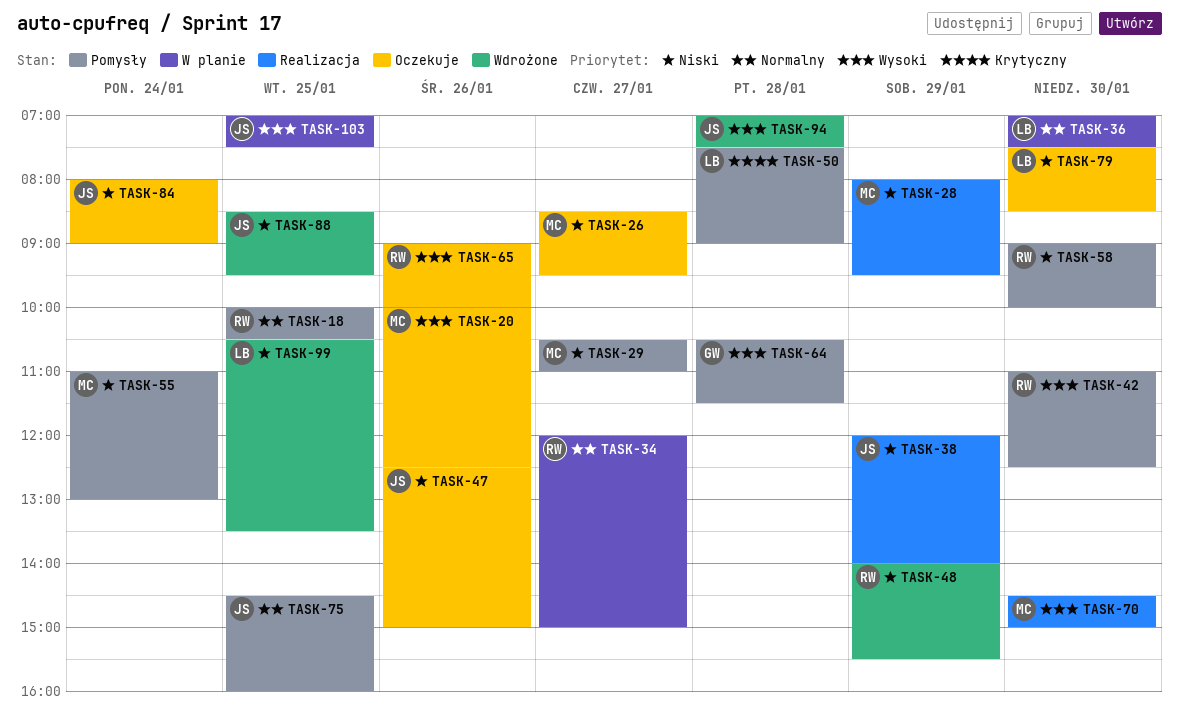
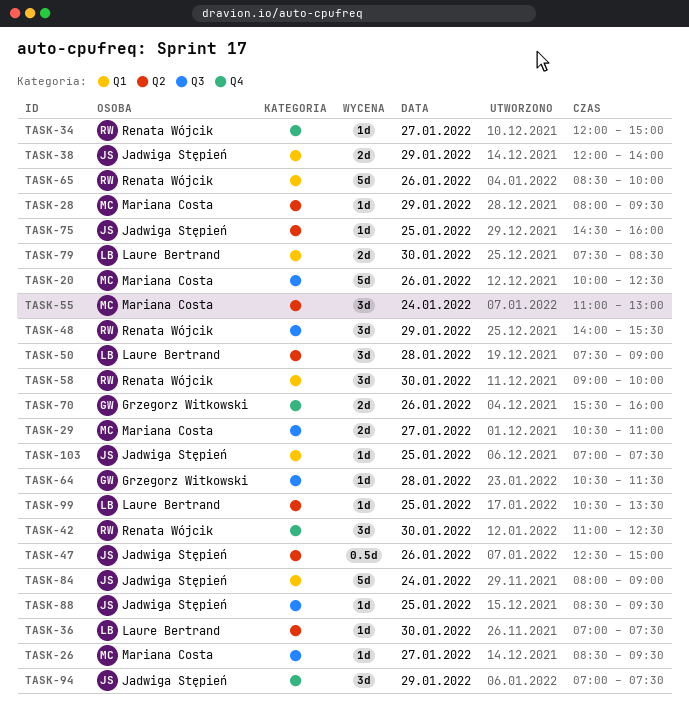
TASK-18: present -> none
TASK-65, begins: 09:00 -> 08:30
TASK-70, owner: Mariana Costa -> Grzegorz Witkowski
TASK-70, day: Jan 30 -> Jan 26
TASK-70, begins: 14:30 -> 15:30
TASK-70, ends: 15:00 -> 16:00
TASK-94, day: Jan 28 -> Jan 29

